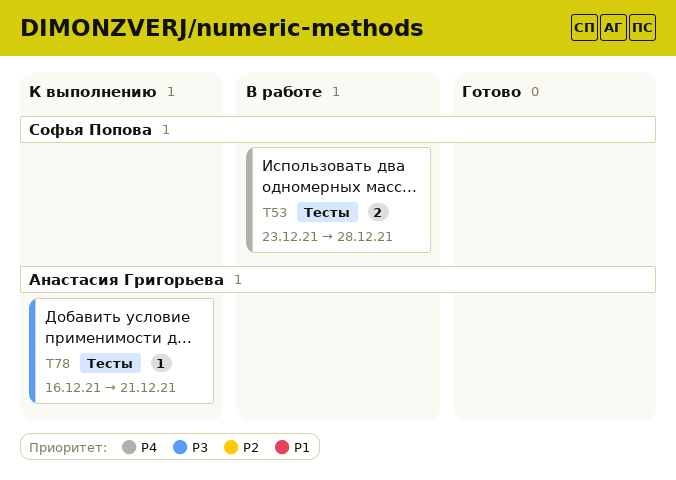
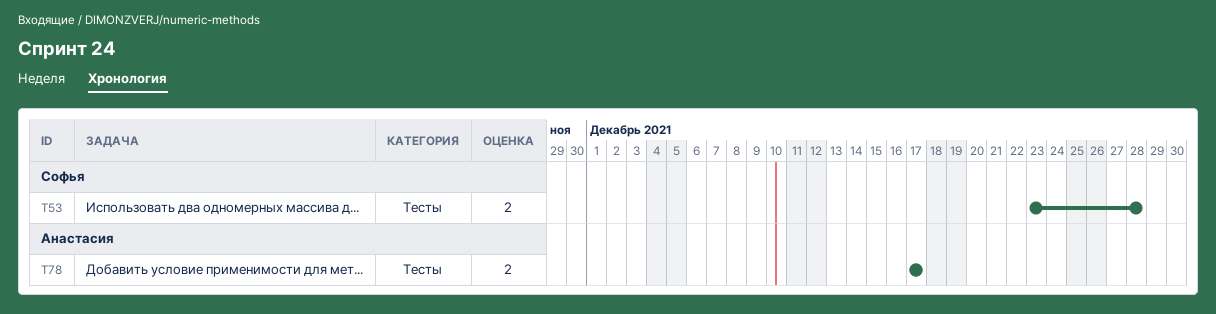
T78, estimate: 1 -> 2
T78, start: Dec 16 -> Dec 17
T78, due: Dec 21 -> Dec 17

